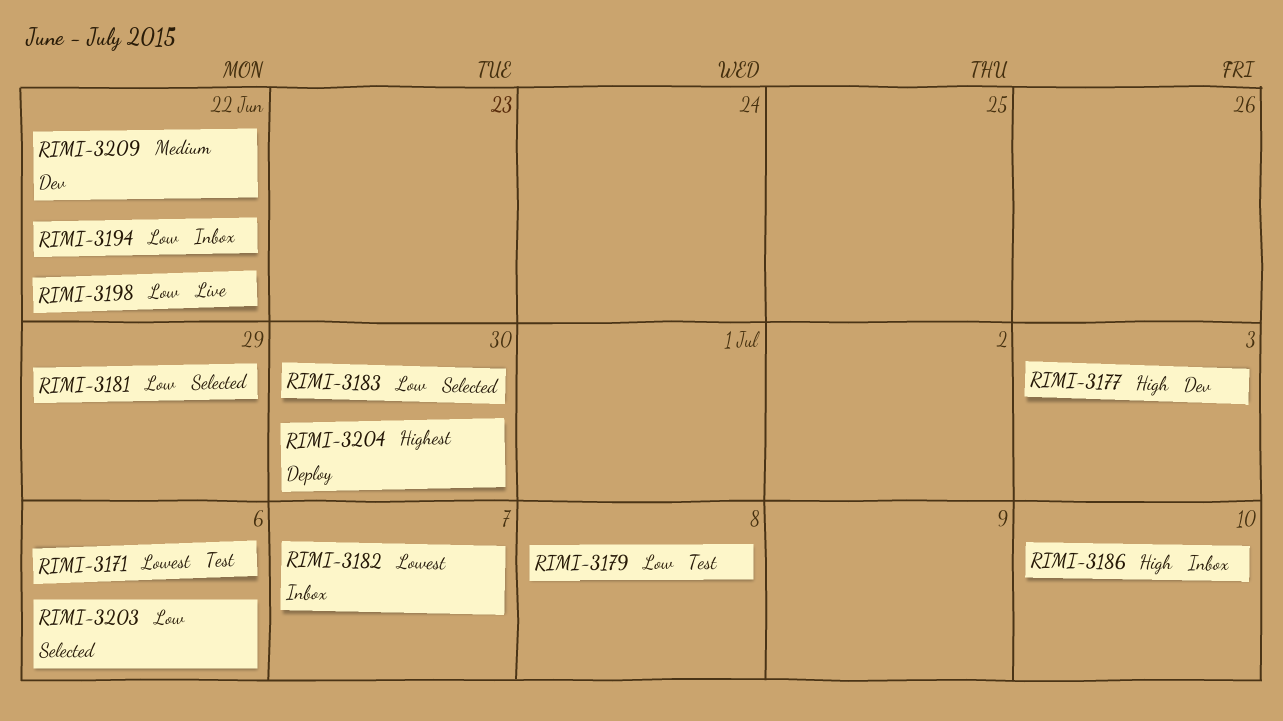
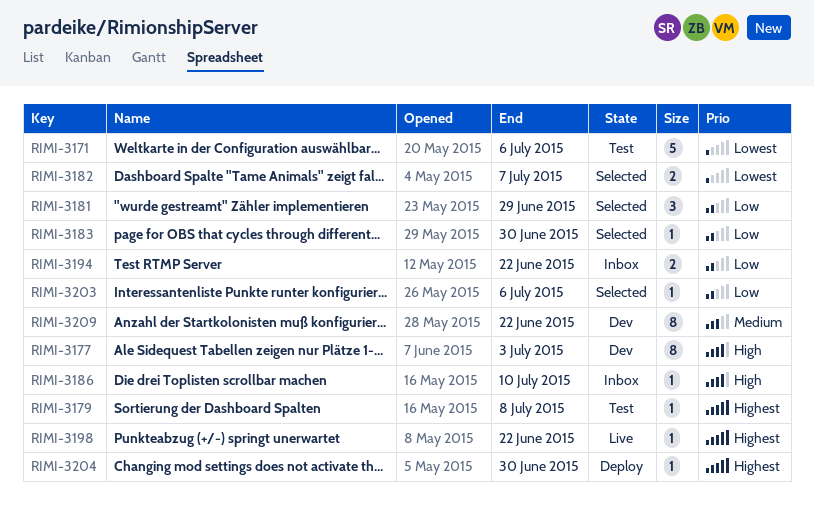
RIMI-3179, priority: Low -> Highest
RIMI-3182, status: Inbox -> Selected
RIMI-3198, priority: Low -> Highest

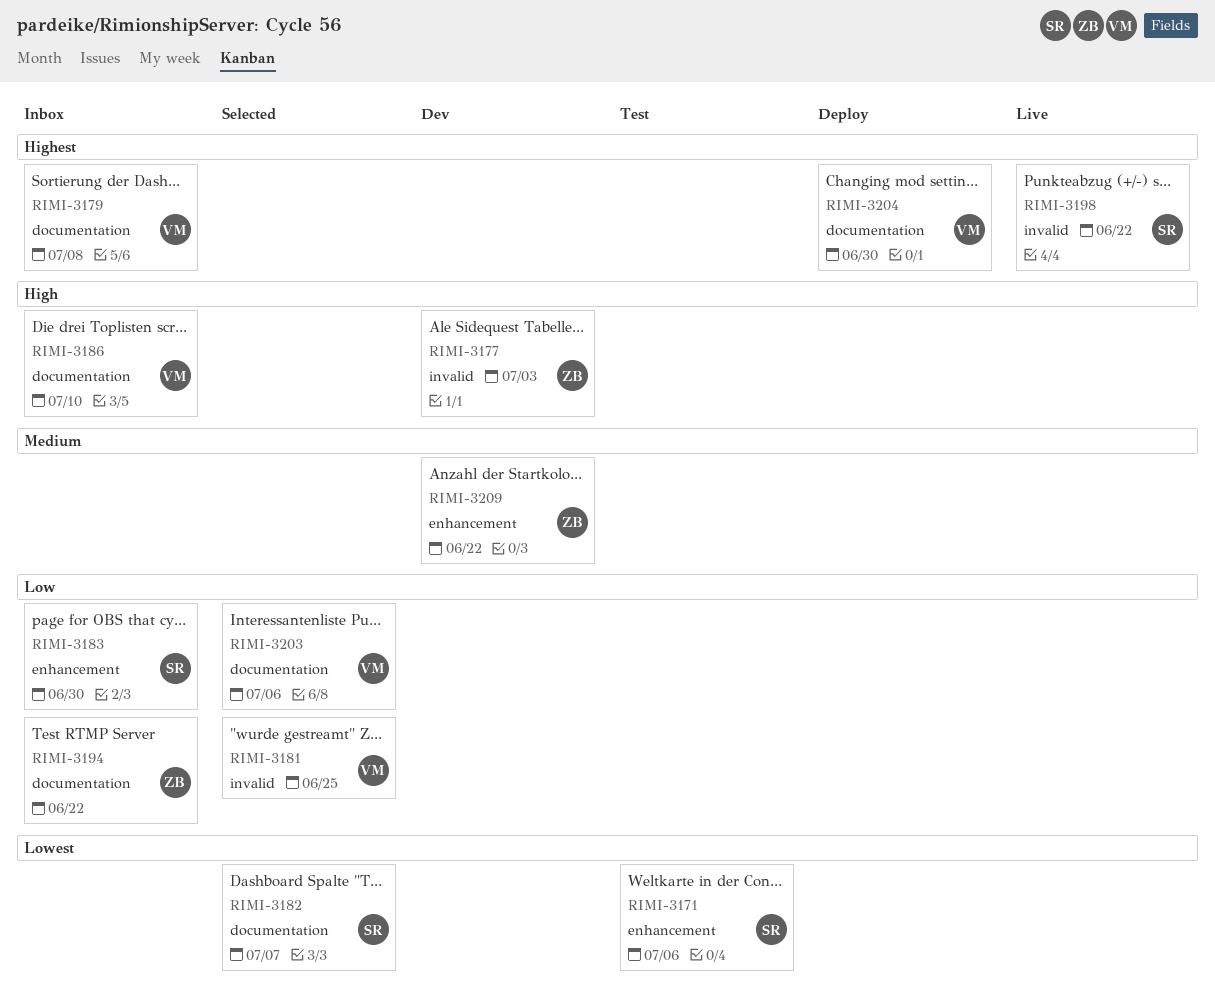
RIMI-3179, status: Test -> Inbox
RIMI-3181, due: Jun 29 -> Jun 25
RIMI-3183, status: Selected -> Inbox

